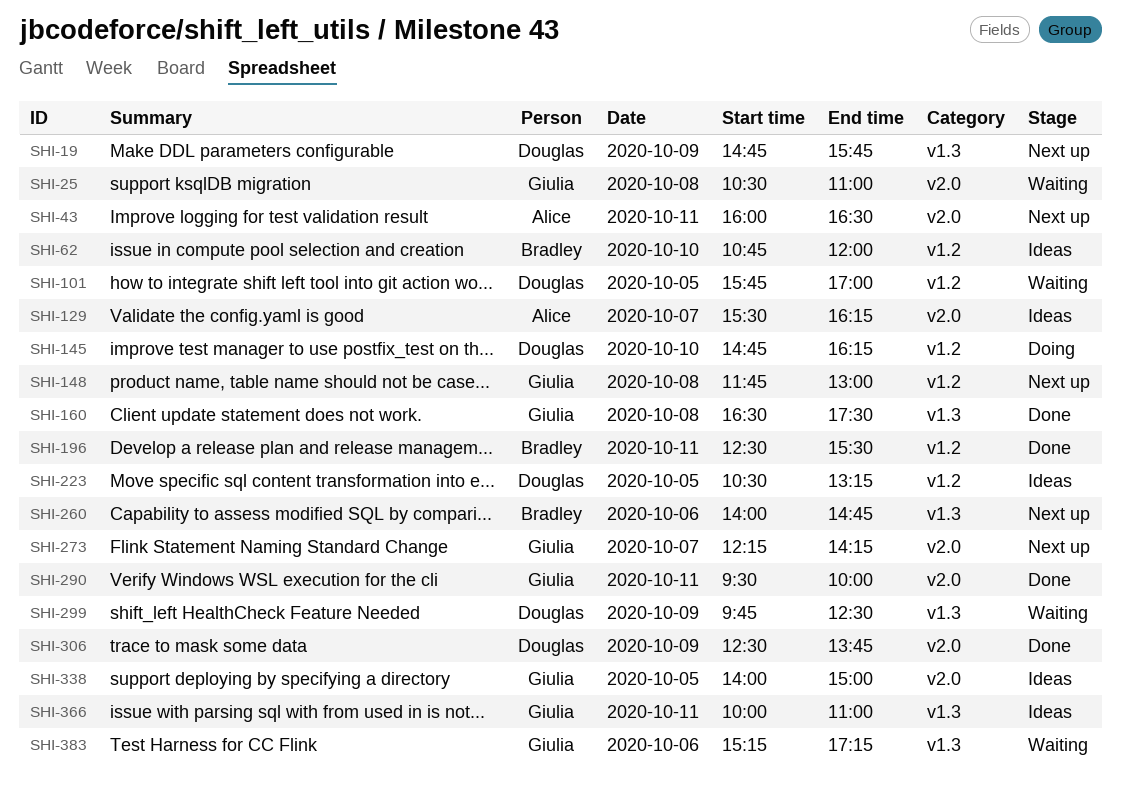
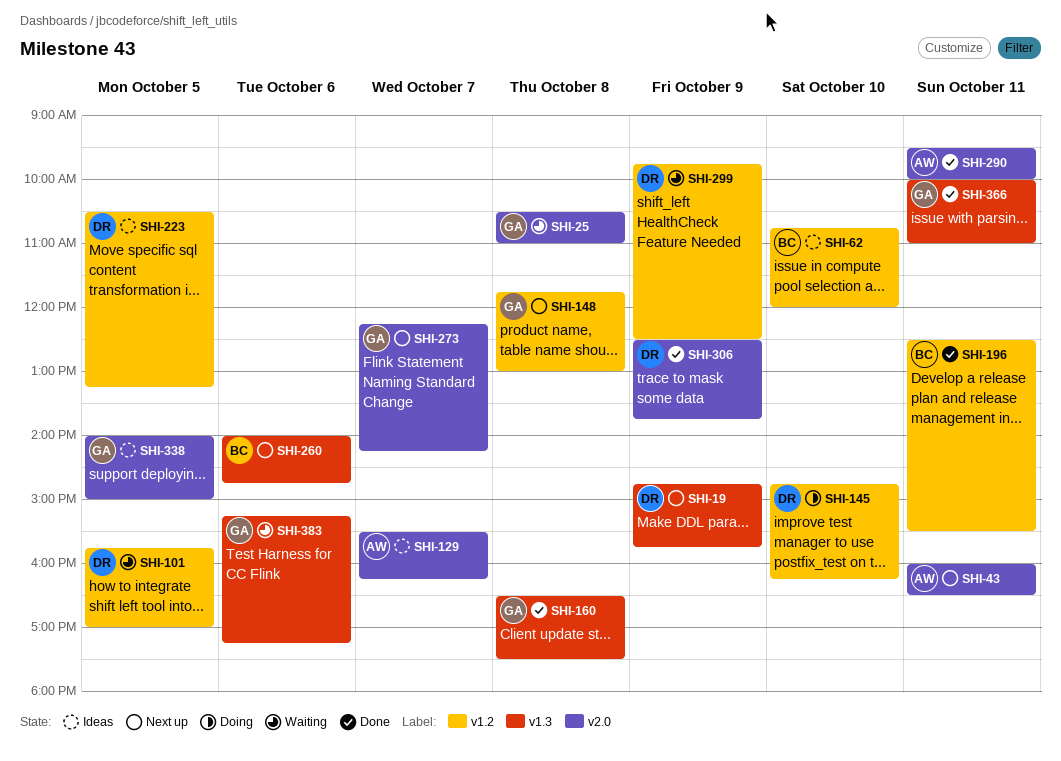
SHI-290, owner: Giulia -> Alice
SHI-299, label: v1.3 -> v1.2
SHI-366, status: Ideas -> Done

